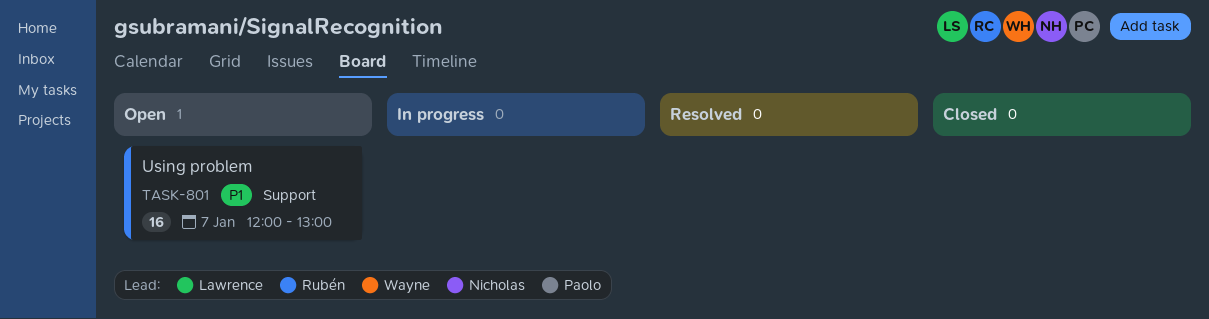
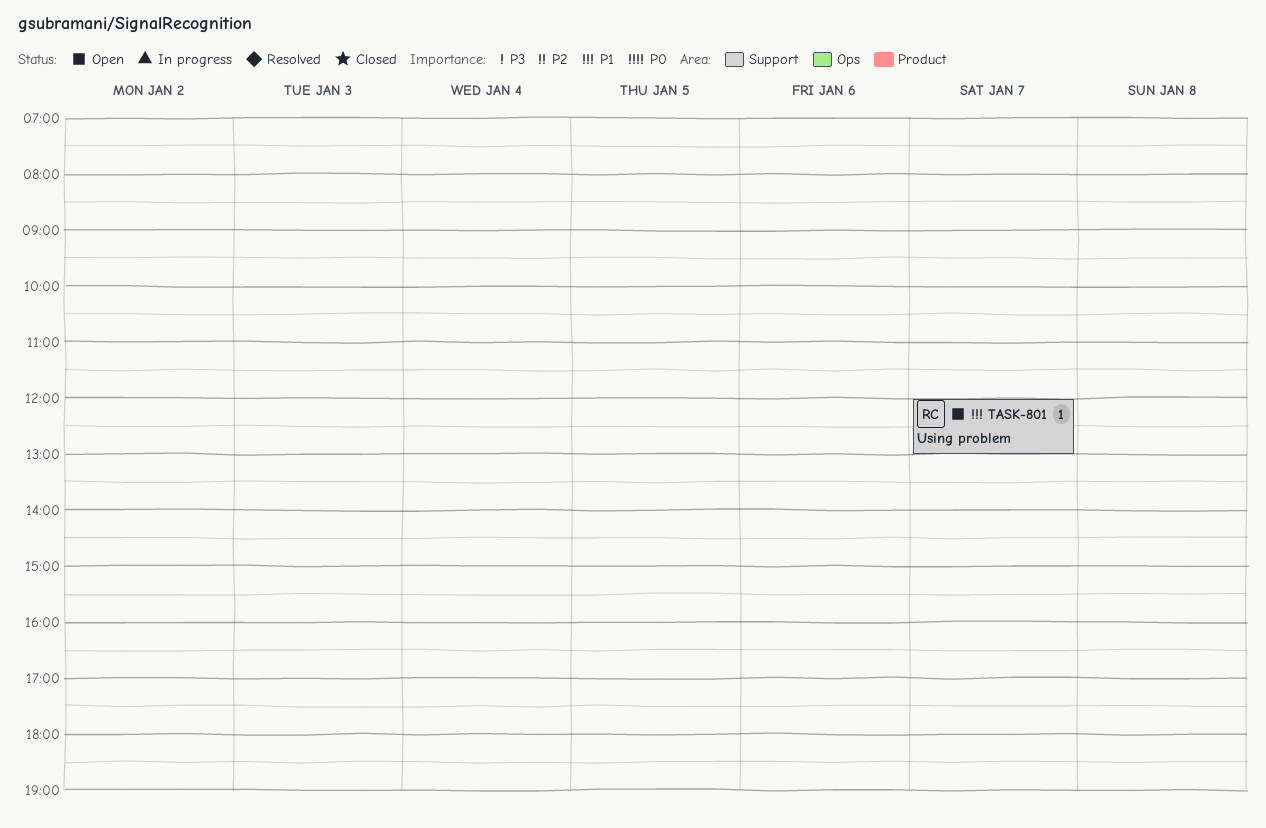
TASK-801, estimate: 16 -> 1

